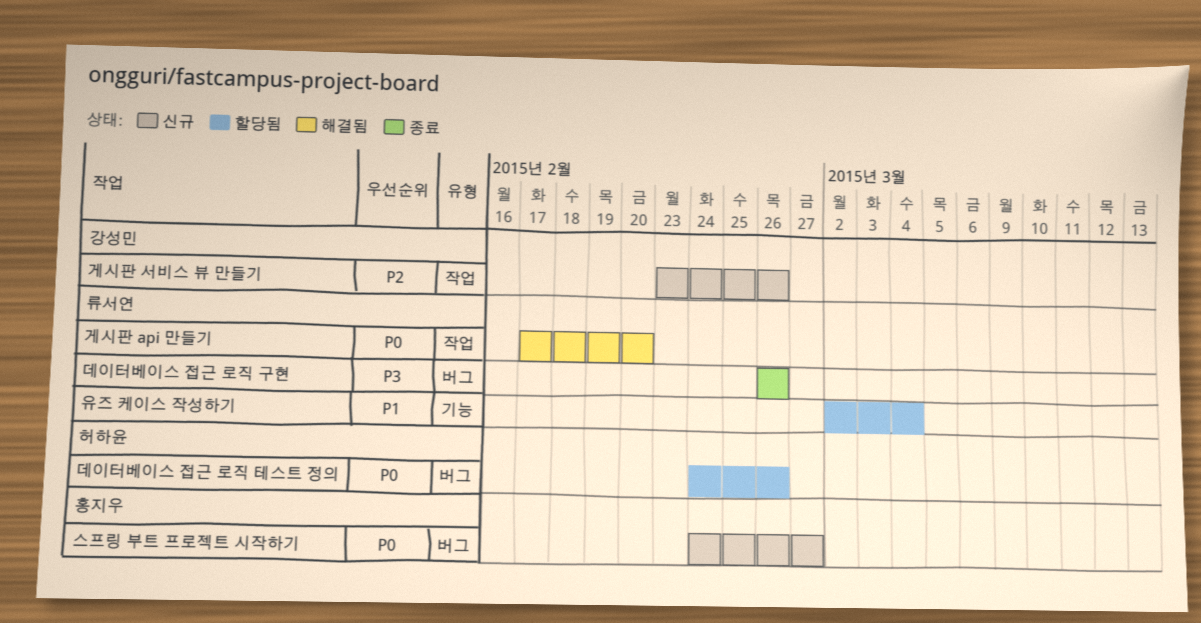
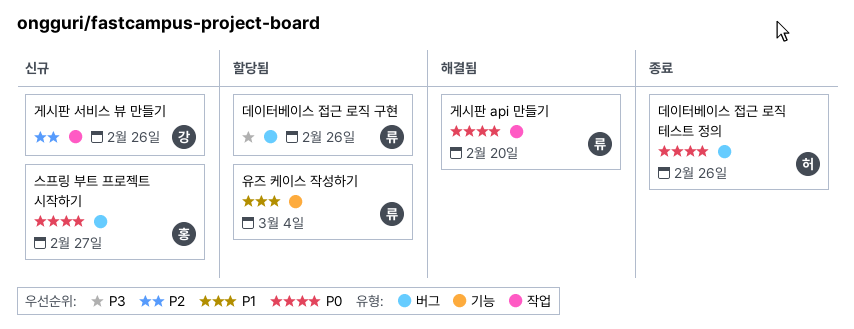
데이터베이스 접근 로직 구현, status: 종료 -> 할당됨
데이터베이스 접근 로직 테스트 정의, status: 할당됨 -> 종료

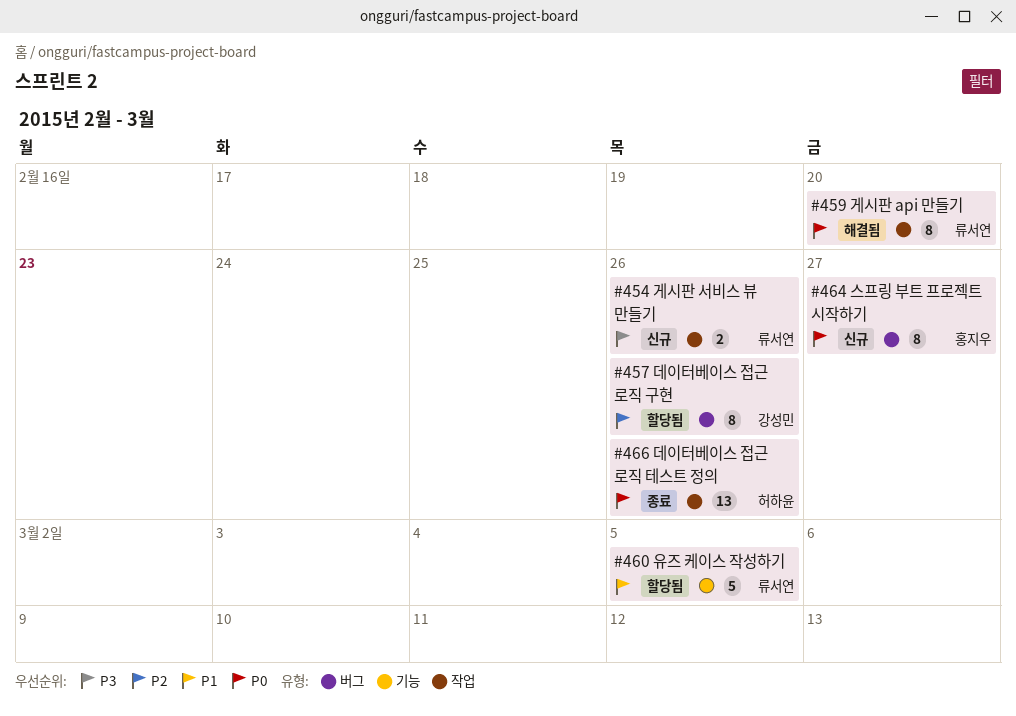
게시판 서비스 뷰 만들기, owner: 강성민 -> 류서연
게시판 서비스 뷰 만들기, priority: P2 -> P3
데이터베이스 접근 로직 구현, owner: 류서연 -> 강성민
데이터베이스 접근 로직 구현, priority: P3 -> P2
데이터베이스 접근 로직 테스트 정의, label: 버그 -> 작업
유즈 케이스 작성하기, due: Mar 4 -> Mar 5

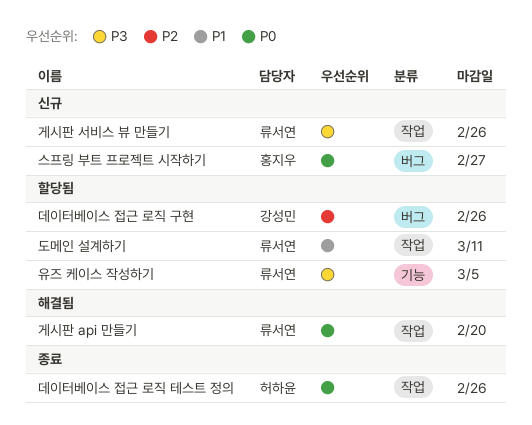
도메인 설계하기: none -> present
유즈 케이스 작성하기, priority: P1 -> P3

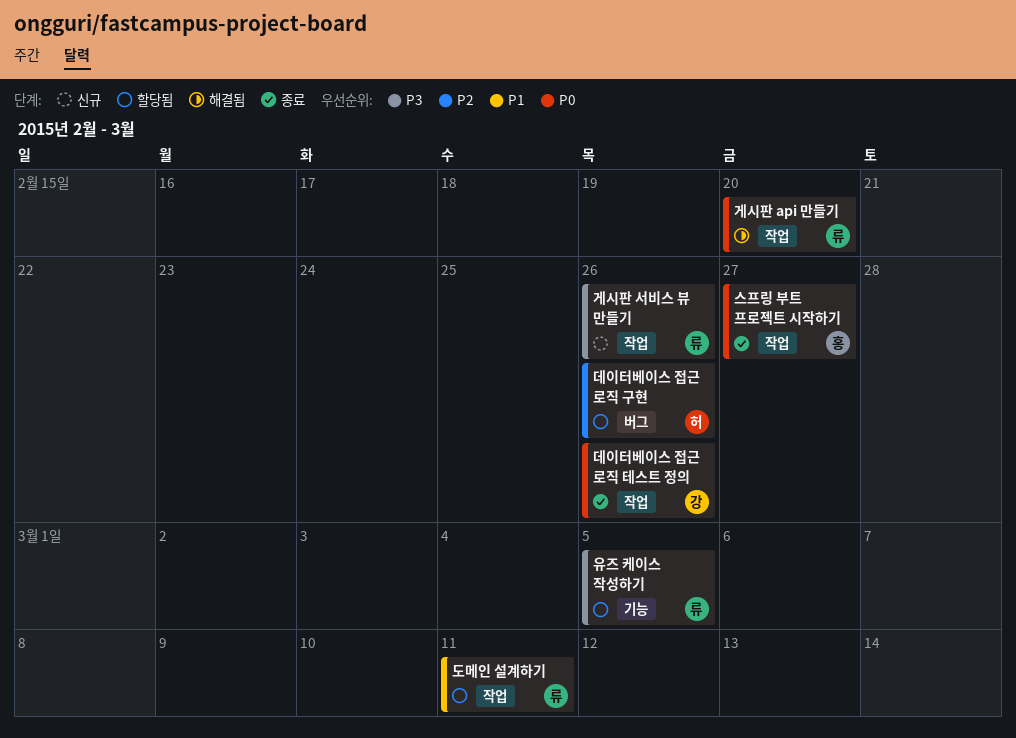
데이터베이스 접근 로직 구현, owner: 강성민 -> 허하윤
데이터베이스 접근 로직 테스트 정의, owner: 허하윤 -> 강성민
스프링 부트 프로젝트 시작하기, status: 신규 -> 종료
스프링 부트 프로젝트 시작하기, label: 버그 -> 작업

